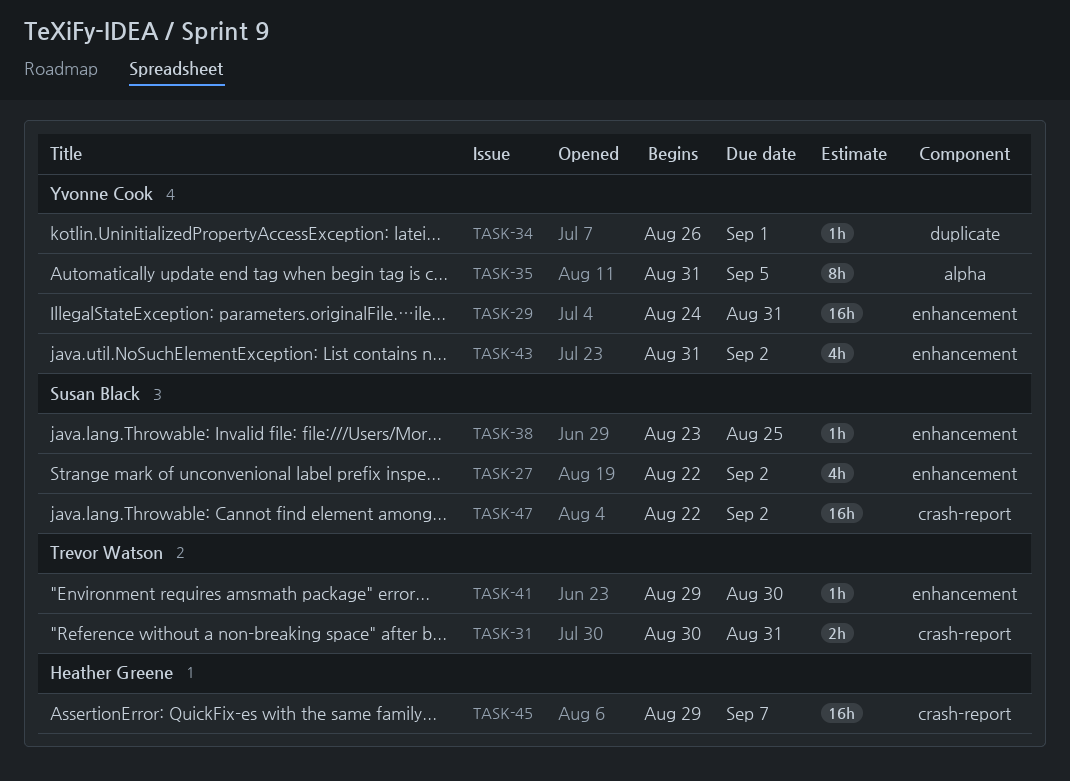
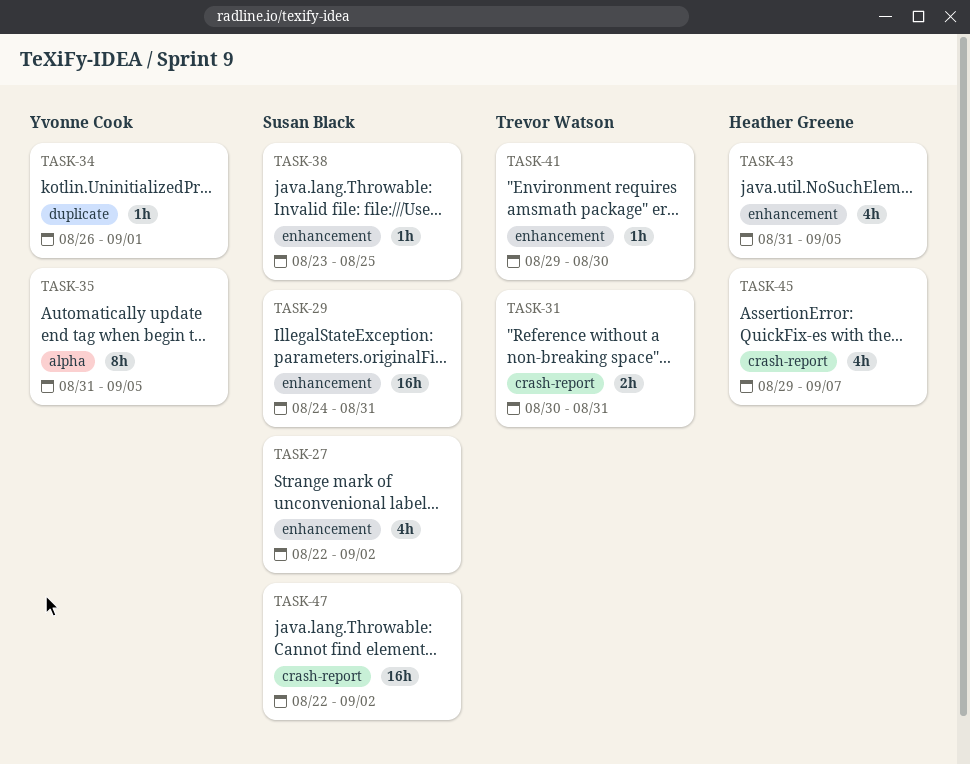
TASK-29, owner: Yvonne Cook -> Susan Black
TASK-43, owner: Yvonne Cook -> Heather Greene
TASK-43, due: Sep 2 -> Sep 5
TASK-45, estimate: 16h -> 4h

